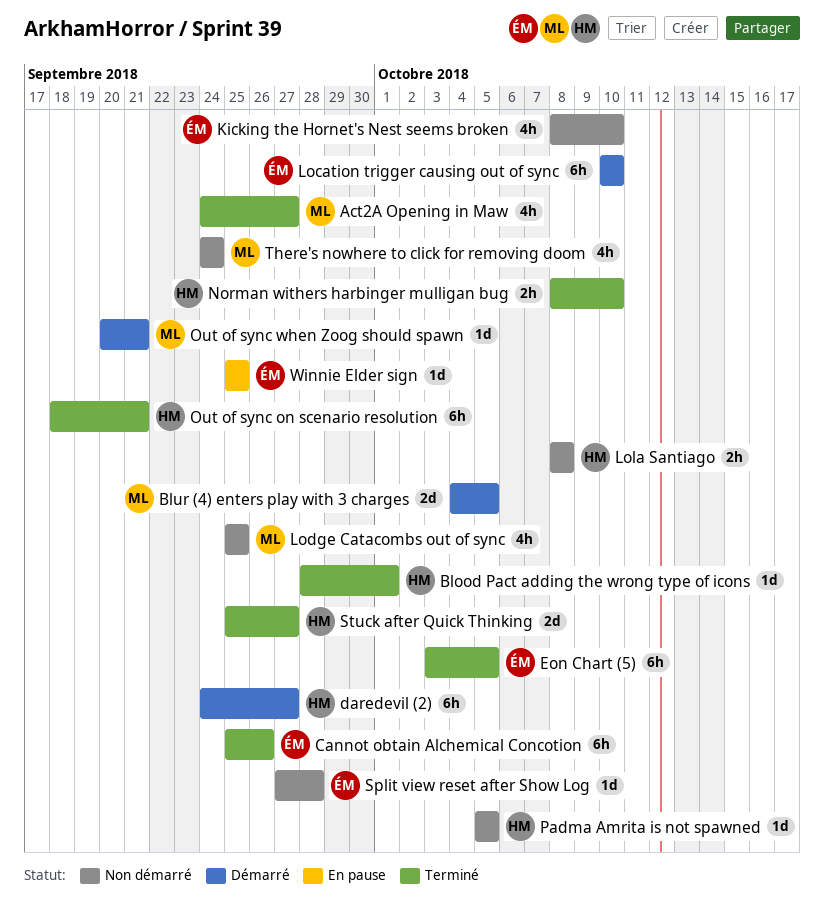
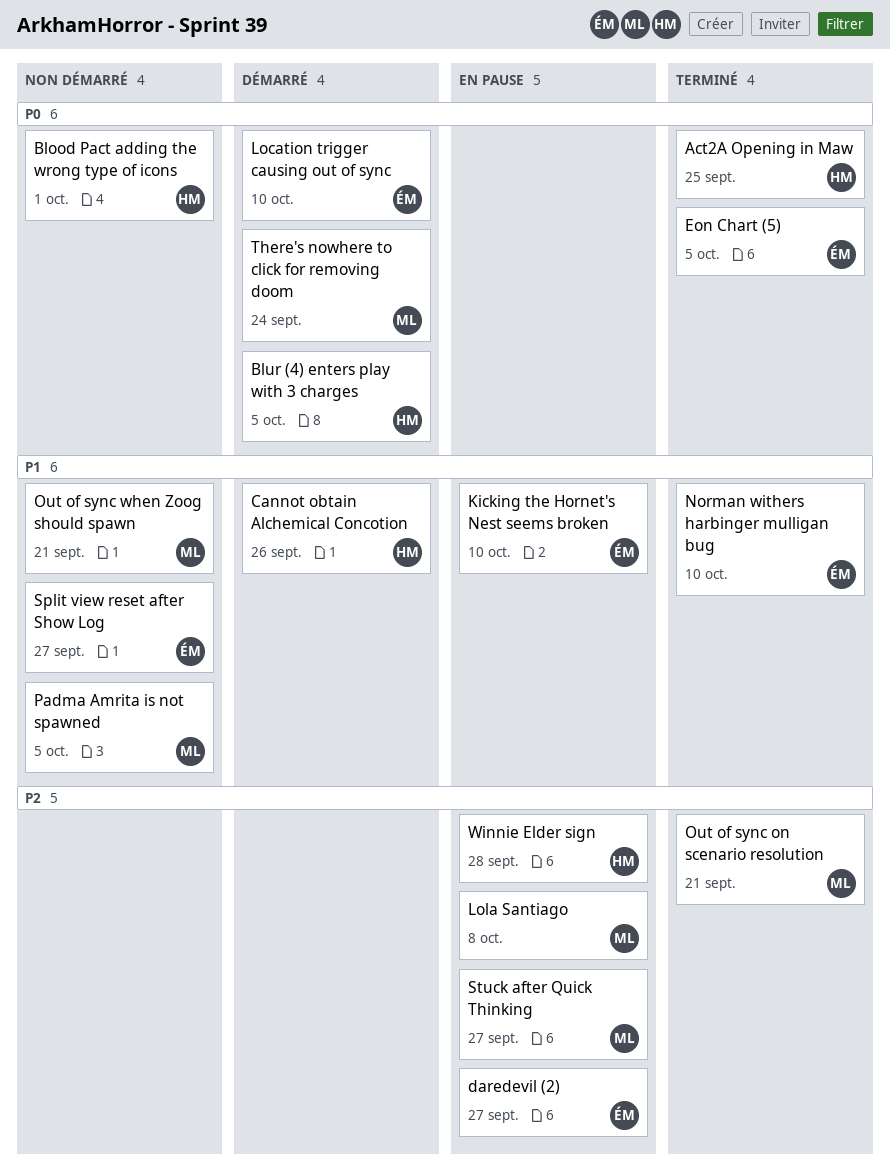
Act2A Opening in Maw, owner: ML -> HM
Act2A Opening in Maw, due: Sep 27 -> Sep 25
Blood Pact adding the wrong type of icons, status: Terminé -> Non démarré
Blur (4) enters play with 3 charges, owner: ML -> HM
Cannot obtain Alchemical Concotion, status: Terminé -> Démarré
Cannot obtain Alchemical Concotion, owner: ÉM -> HM
daredevil (2), status: Démarré -> En pause
daredevil (2), owner: HM -> ÉM
Kicking the Hornet's Nest seems broken, status: Non démarré -> En pause
Lodge Catacombs out of sync: present -> none
Lola Santiago, status: Non démarré -> En pause
Lola Santiago, owner: HM -> ML
Norman withers harbinger mulligan bug, owner: HM -> ÉM
Out of sync on scenario resolution, owner: HM -> ML
Out of sync when Zoog should spawn, status: Démarré -> Non démarré
Padma Amrita is not spawned, owner: HM -> ML
Split view reset after Show Log, due: Sep 28 -> Sep 27
Stuck after Quick Thinking, status: Terminé -> En pause
Stuck after Quick Thinking, owner: HM -> ML
There's nowhere to click for removing doom, status: Non démarré -> Démarré
Winnie Elder sign, owner: ÉM -> HM
Winnie Elder sign, due: Sep 25 -> Sep 28

